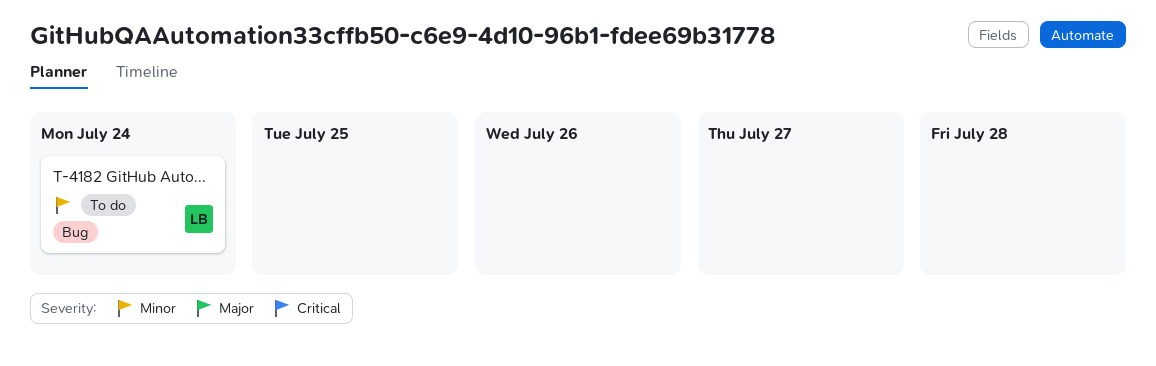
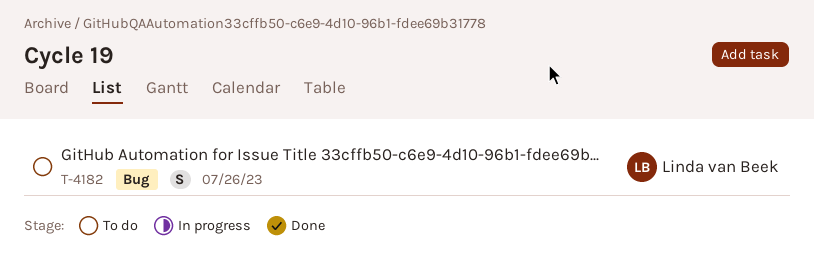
T-4182, due: Jul 24 -> Jul 26

